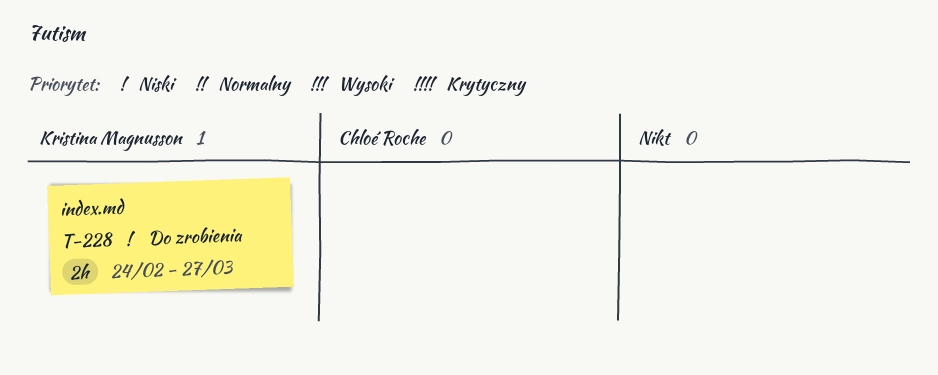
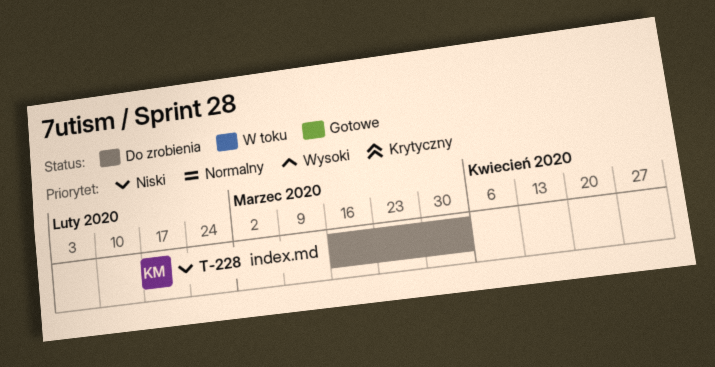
T-228, start: Feb 24 -> Mar 16
T-228, due: Mar 27 -> Apr 3

